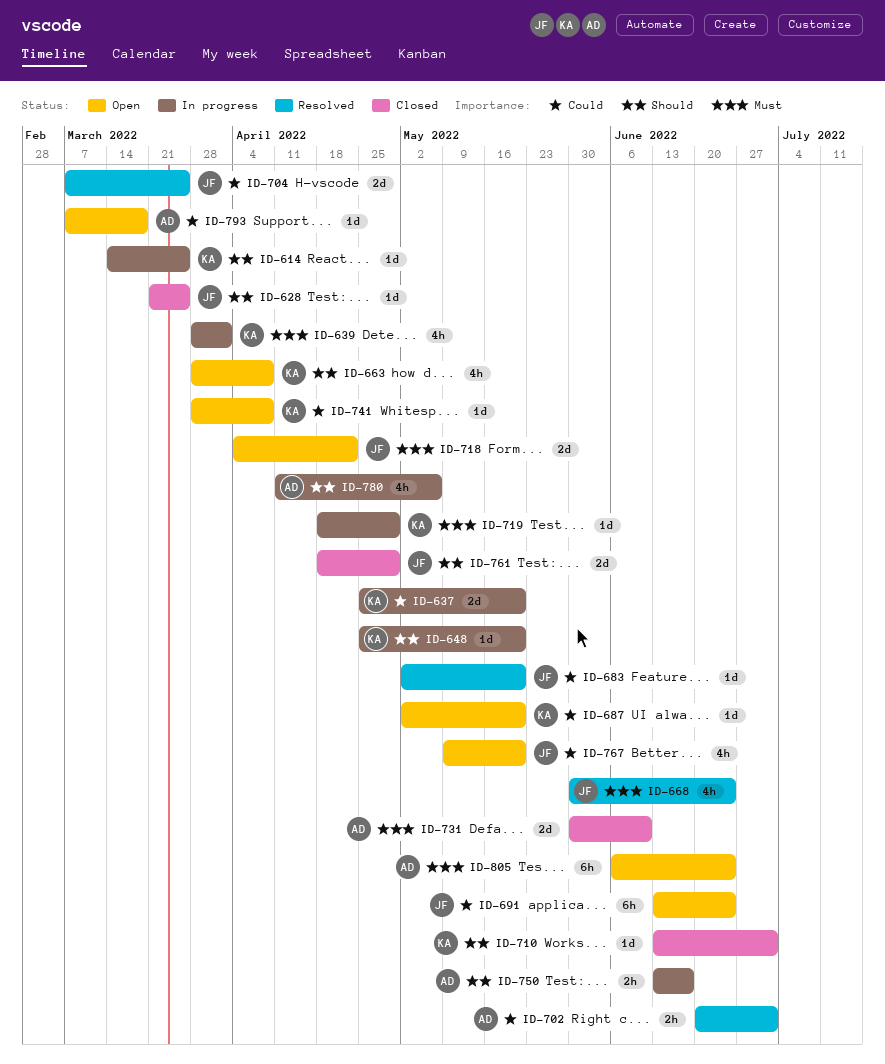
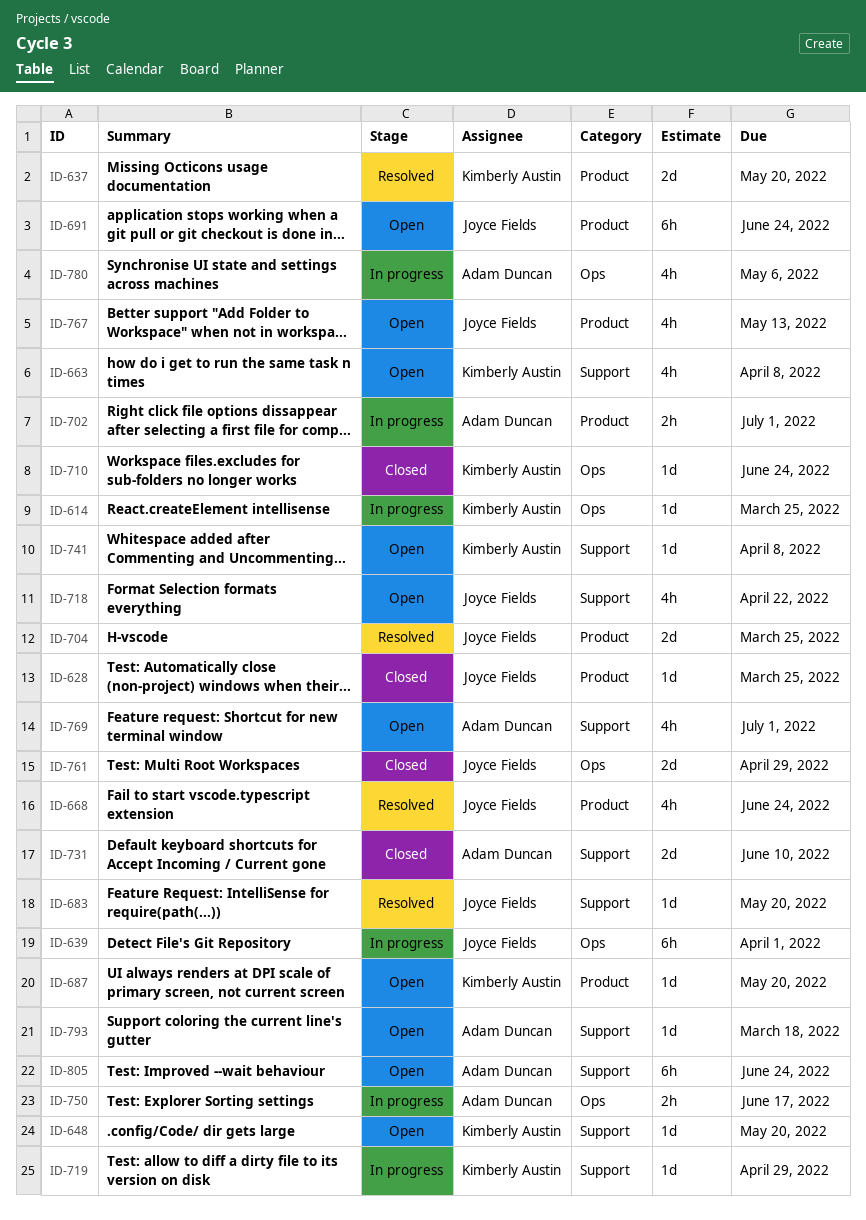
ID-637, status: In progress -> Resolved
ID-639, owner: Kimberly Austin -> Joyce Fields
ID-639, estimate: 4h -> 6h
ID-648, status: In progress -> Open
ID-702, status: Resolved -> In progress
ID-710, due: Jul 1 -> Jun 24
ID-718, estimate: 2d -> 4h
ID-767, due: May 20 -> May 13
ID-769: none -> present

